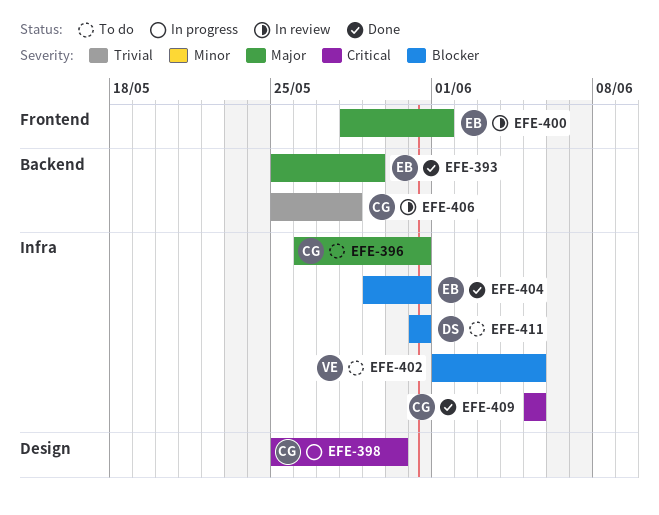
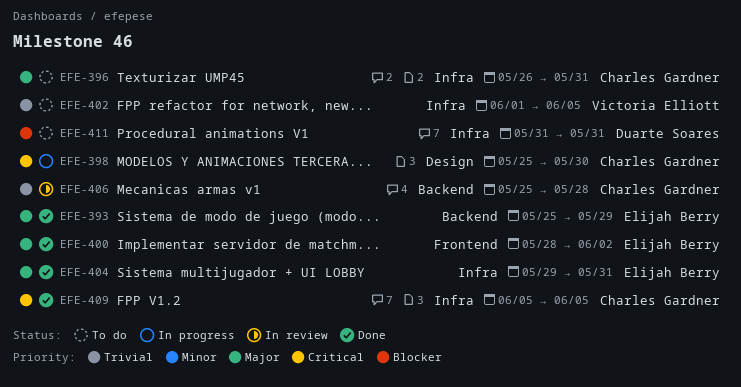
EFE-400, status: In review -> Done
EFE-400, due: Jun 1 -> Jun 2
EFE-402, priority: Blocker -> Trivial
EFE-404, priority: Blocker -> Major

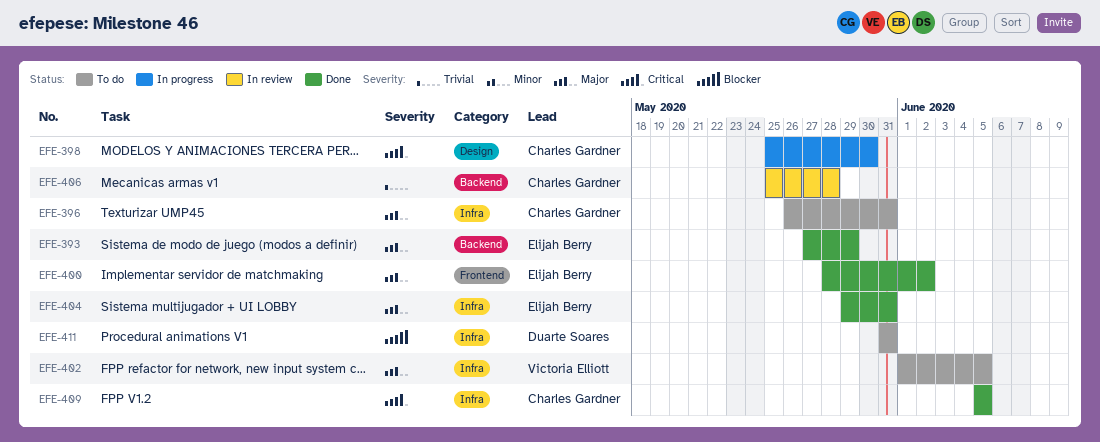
EFE-393, start: May 25 -> May 27
EFE-402, priority: Trivial -> Major

